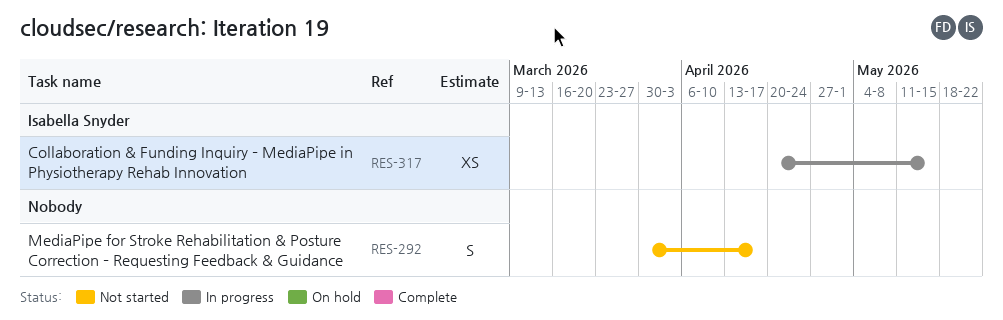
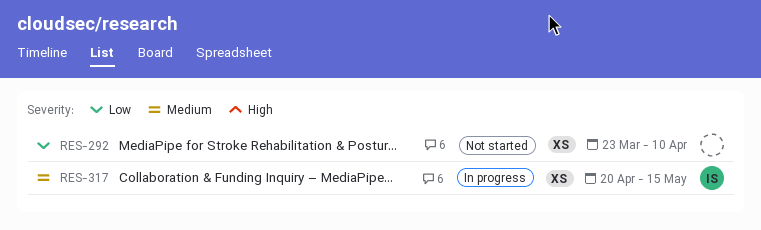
RES-292, estimate: S -> XS
RES-292, start: Mar 30 -> Mar 23
RES-292, due: Apr 17 -> Apr 10

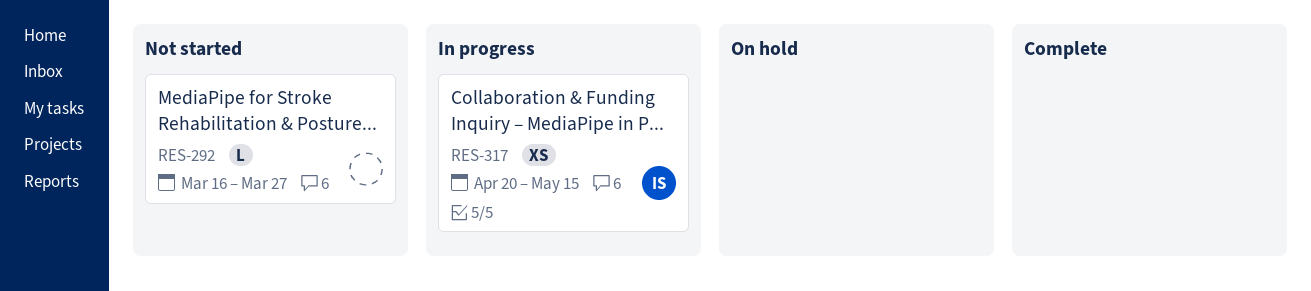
RES-292, estimate: XS -> L
RES-292, start: Mar 23 -> Mar 16
RES-292, due: Apr 10 -> Mar 27

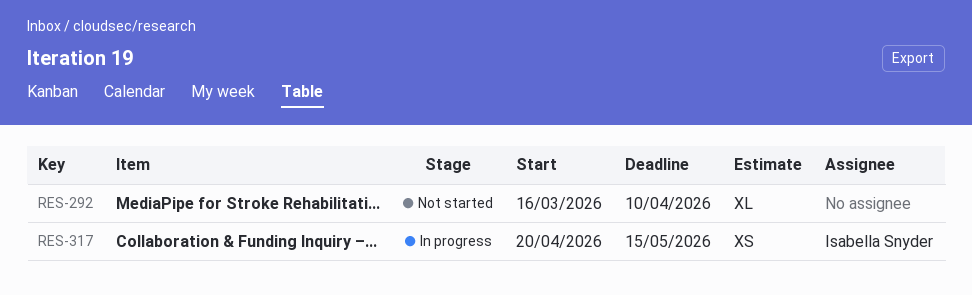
RES-292, estimate: L -> XL
RES-292, due: Mar 27 -> Apr 10

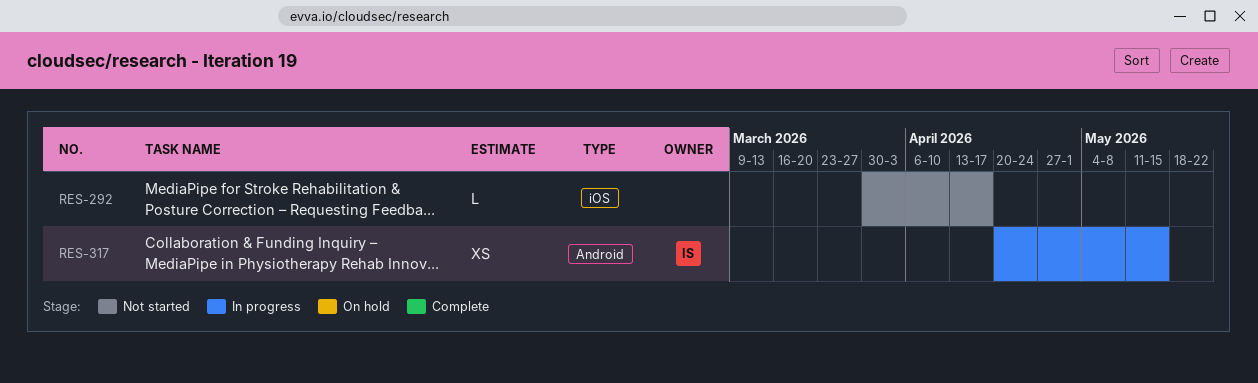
RES-292, estimate: XL -> L
RES-292, start: Mar 16 -> Mar 30
RES-292, due: Apr 10 -> Apr 17

